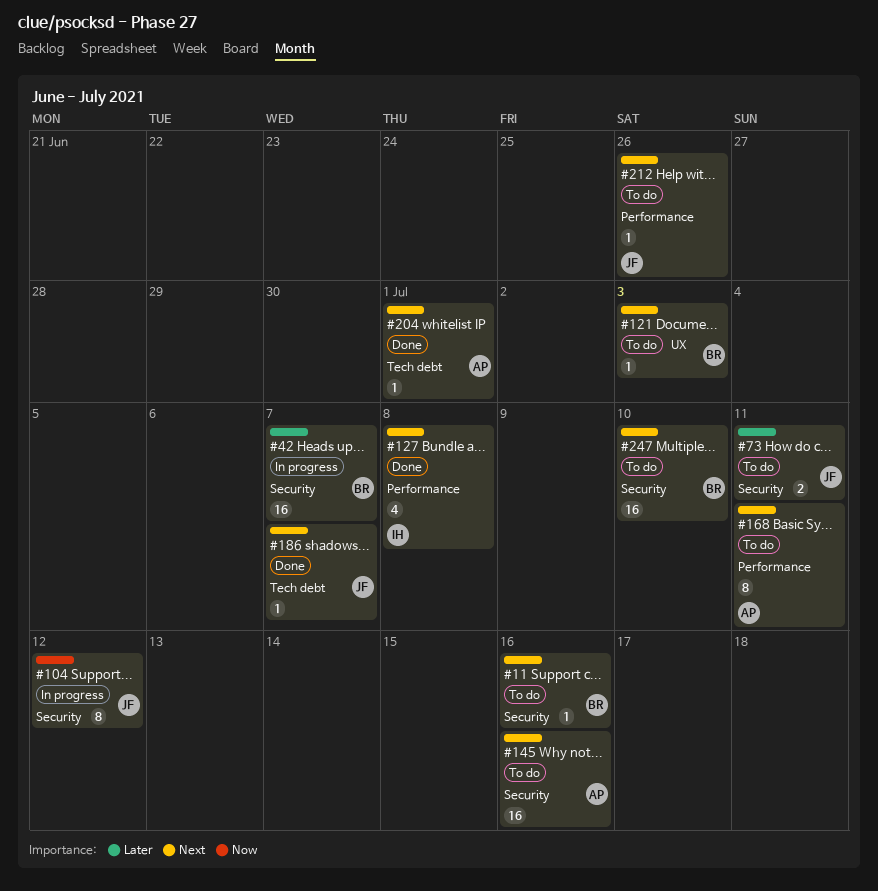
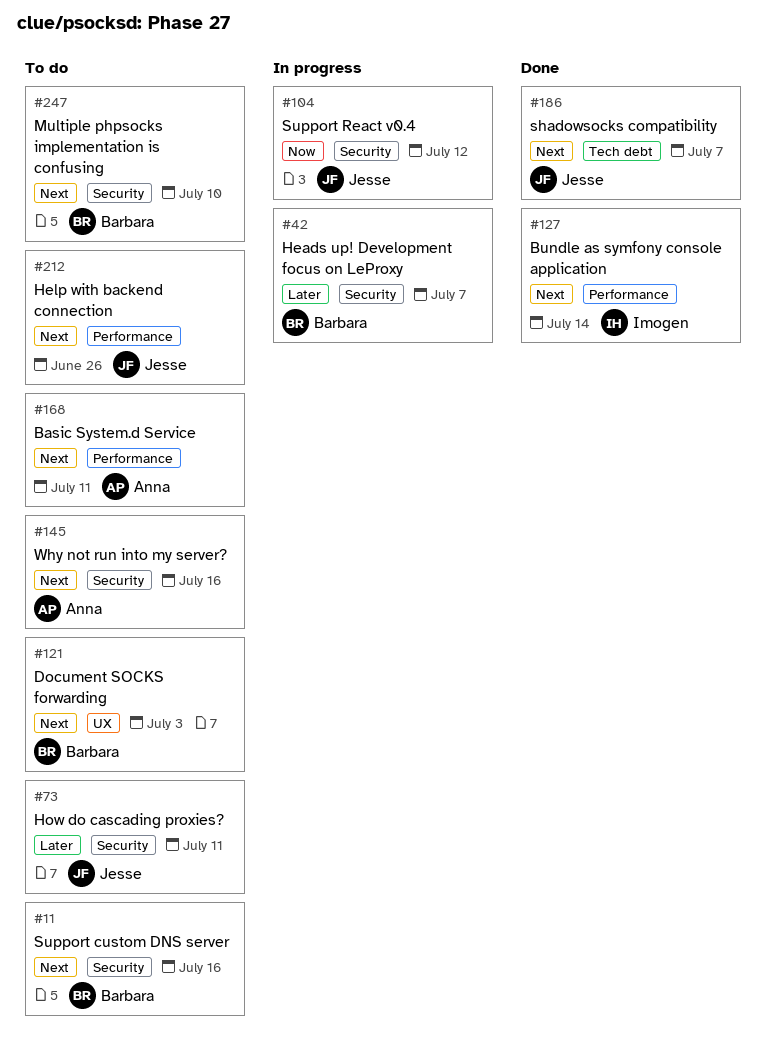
#127, due: Jul 8 -> Jul 14
#204: present -> none

